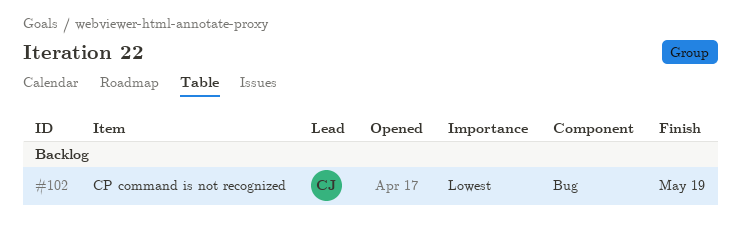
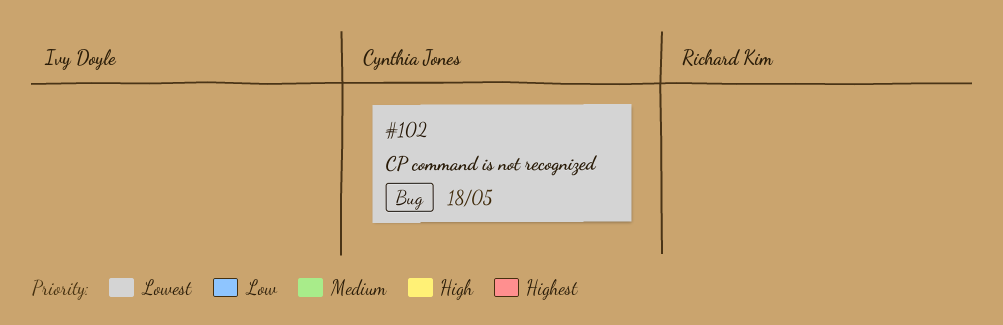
#102, due: May 19 -> May 18

